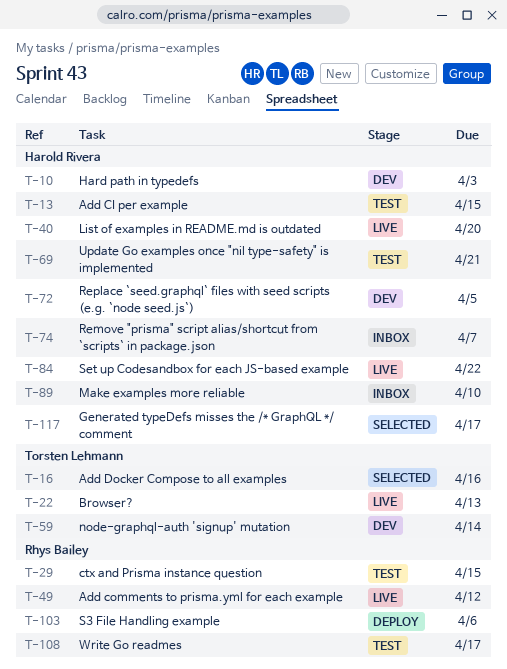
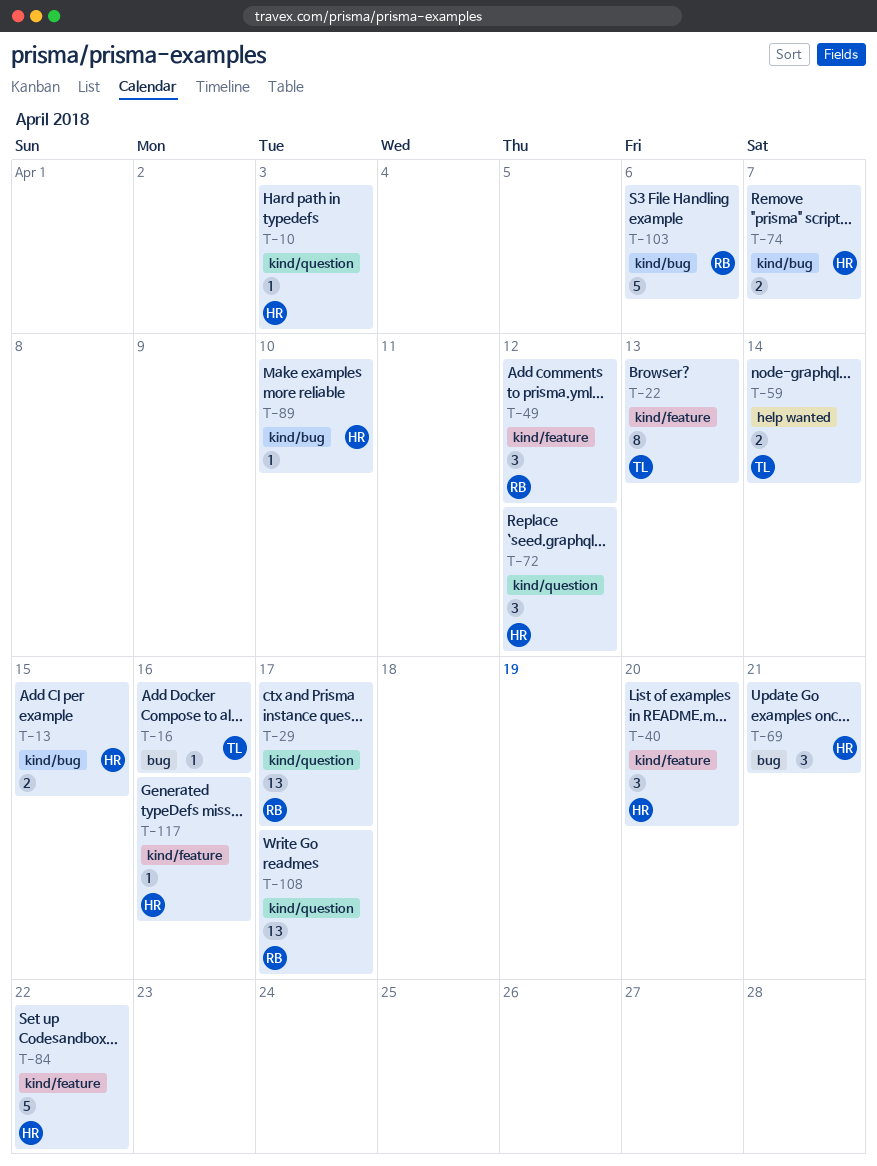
T-29, due: Apr 15 -> Apr 17
T-72, due: Apr 5 -> Apr 12
T-117, due: Apr 17 -> Apr 16

